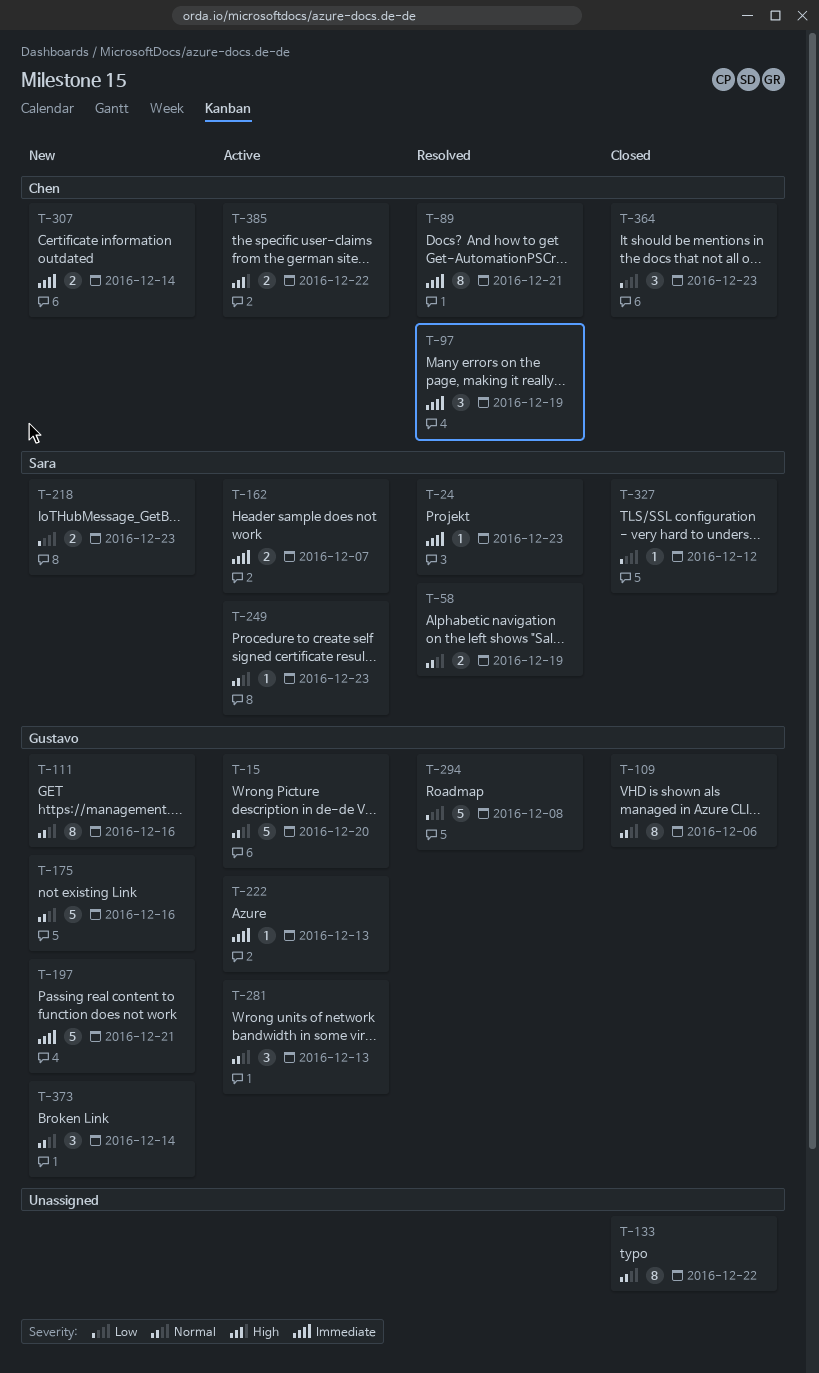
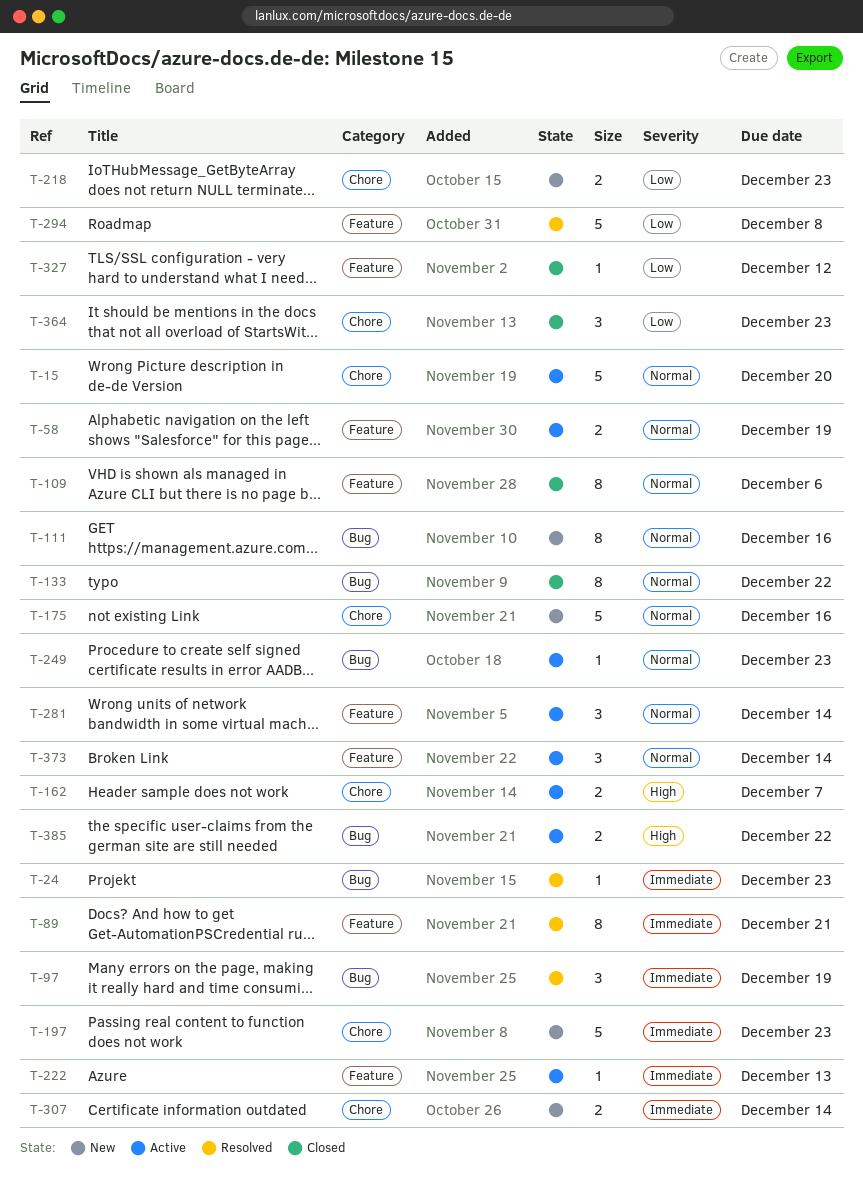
T-58, status: Resolved -> Active
T-162, priority: Immediate -> High
T-197, due: Dec 21 -> Dec 23
T-281, due: Dec 13 -> Dec 14
T-373, status: New -> Active

